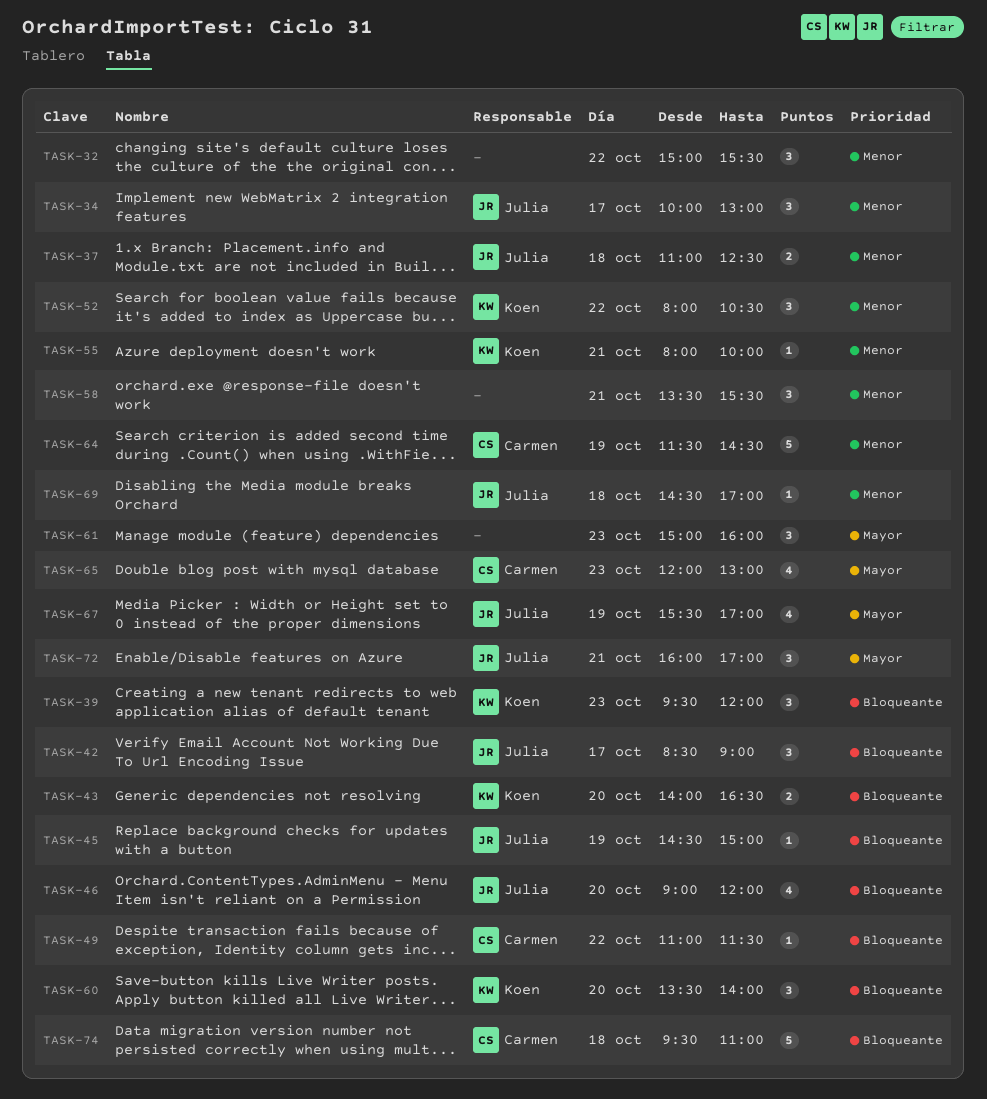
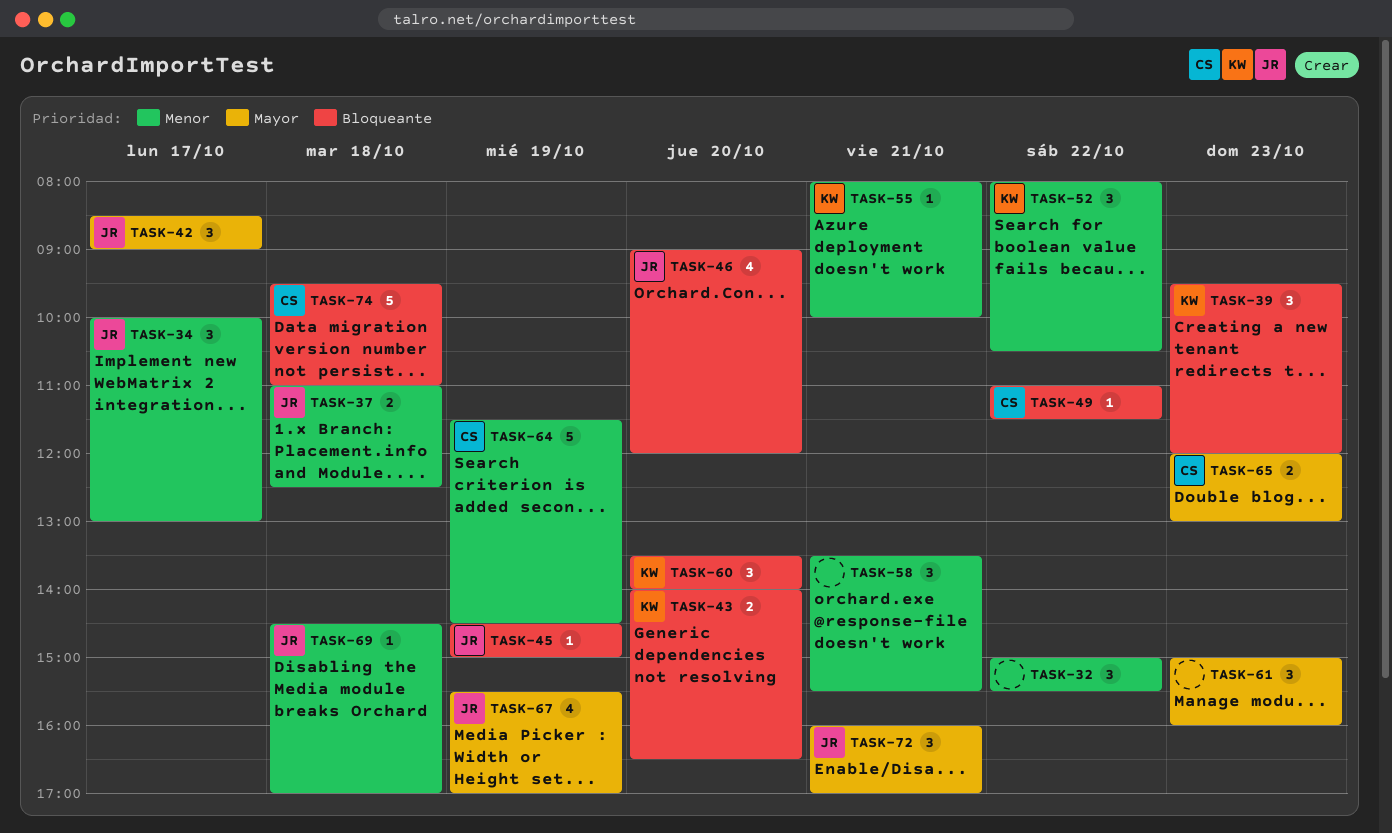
TASK-42, priority: Bloqueante -> Mayor
TASK-65, estimate: 4 -> 2

